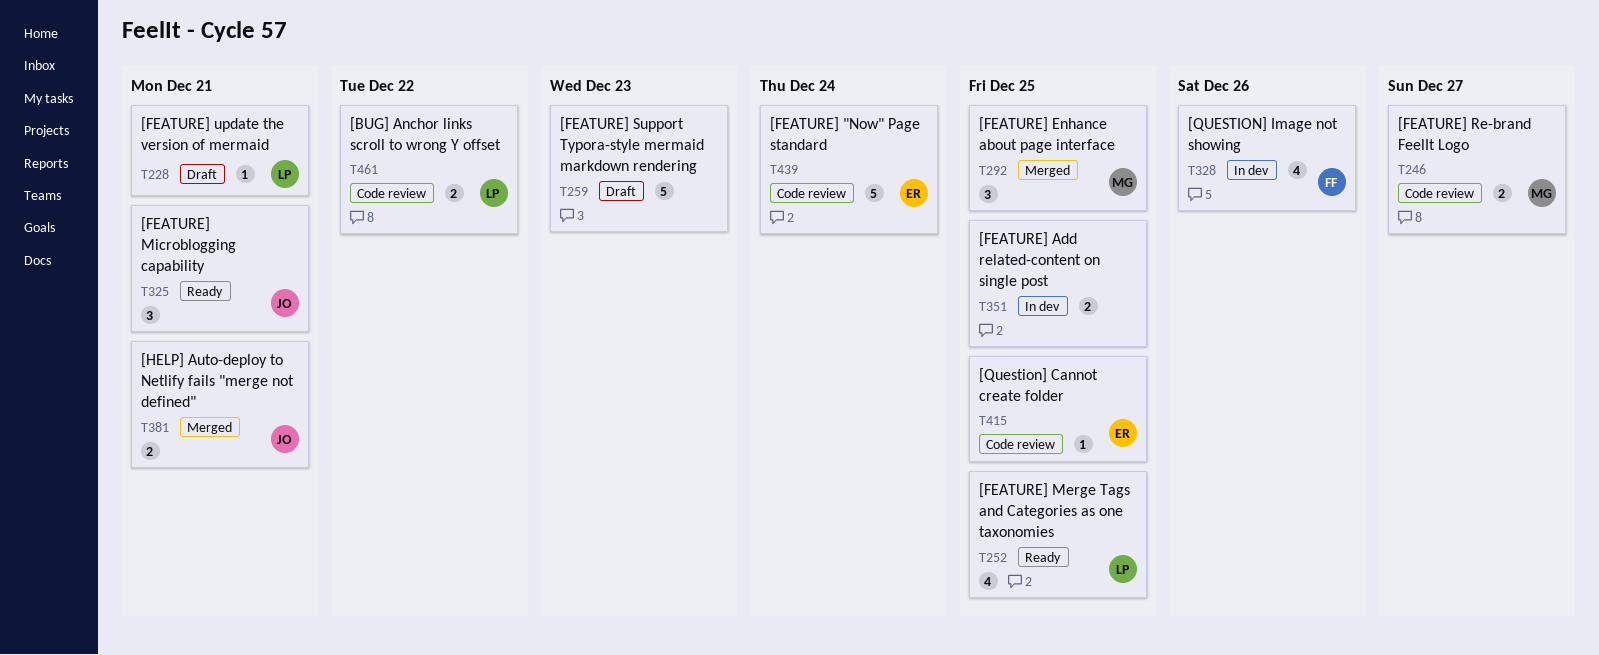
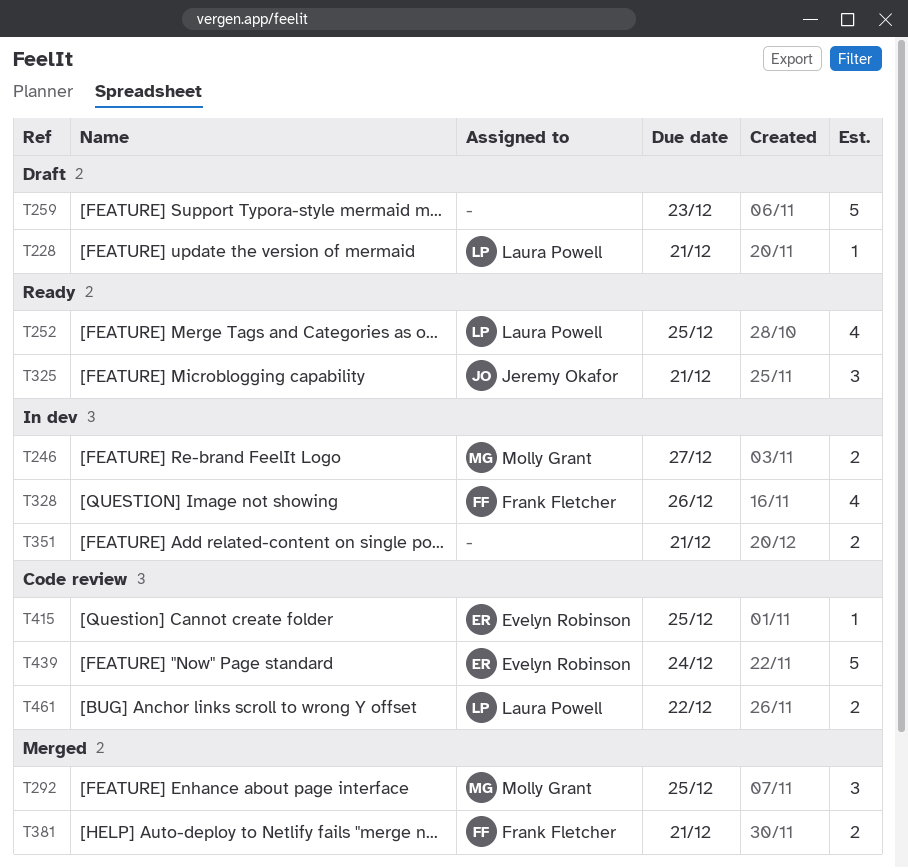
T246, status: Code review -> In dev
T351, due: Dec 25 -> Dec 21
T381, owner: Jeremy Okafor -> Frank Fletcher

